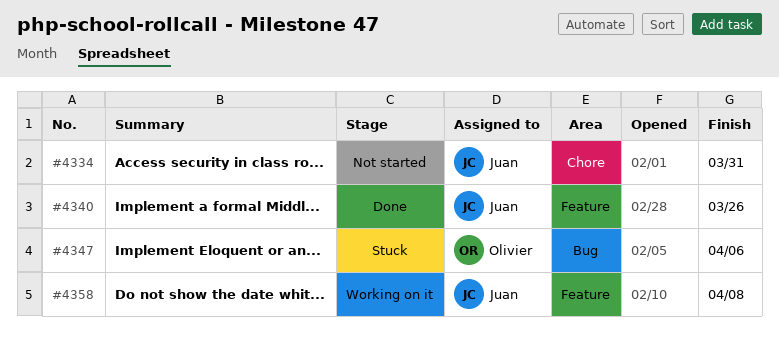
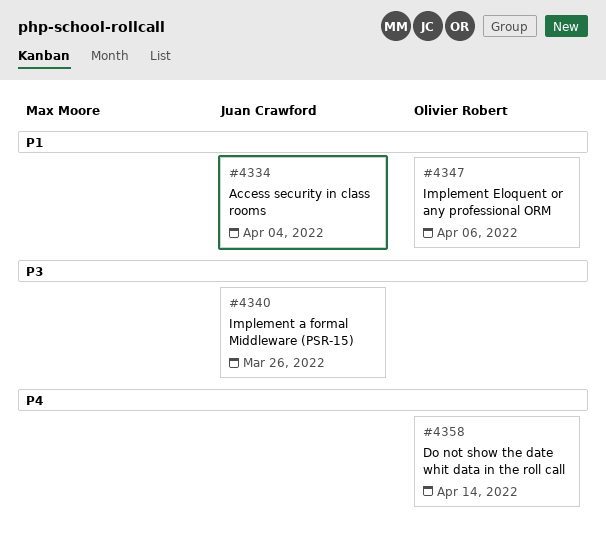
#4334, due: Mar 31 -> Apr 4
#4358, owner: Juan Crawford -> Olivier Robert
#4358, due: Apr 8 -> Apr 14

